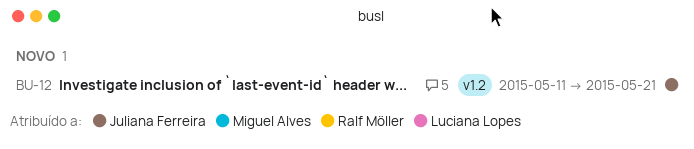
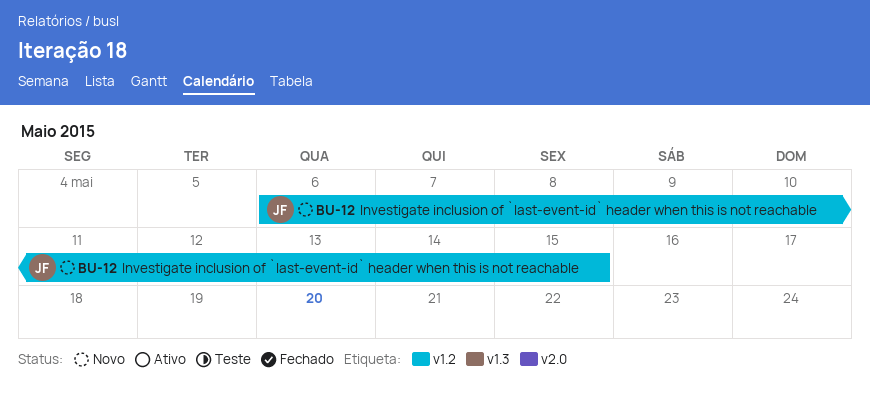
BU-12, start: May 11 -> May 6
BU-12, due: May 21 -> May 15

